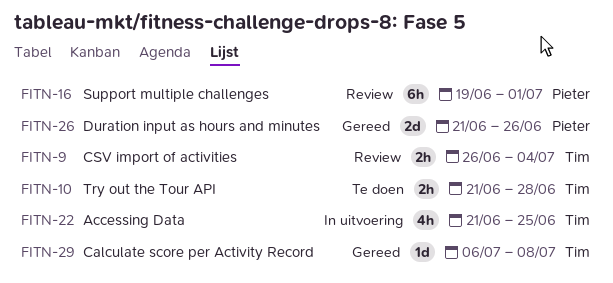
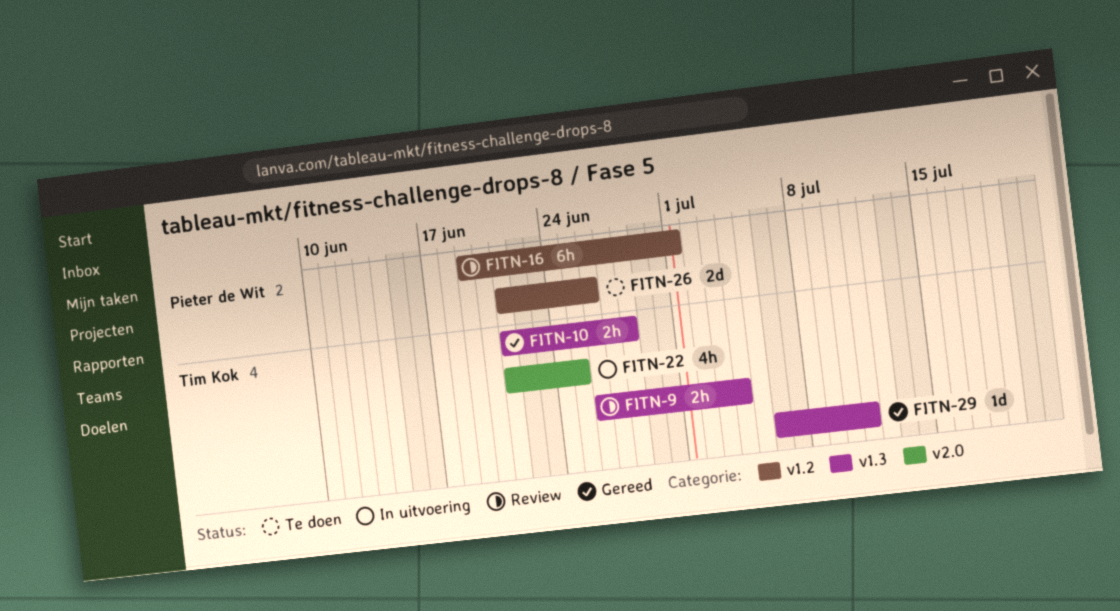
FITN-10, status: Te doen -> Gereed
FITN-26, status: Gereed -> Te doen
FITN-29, due: Jul 8 -> Jul 11

